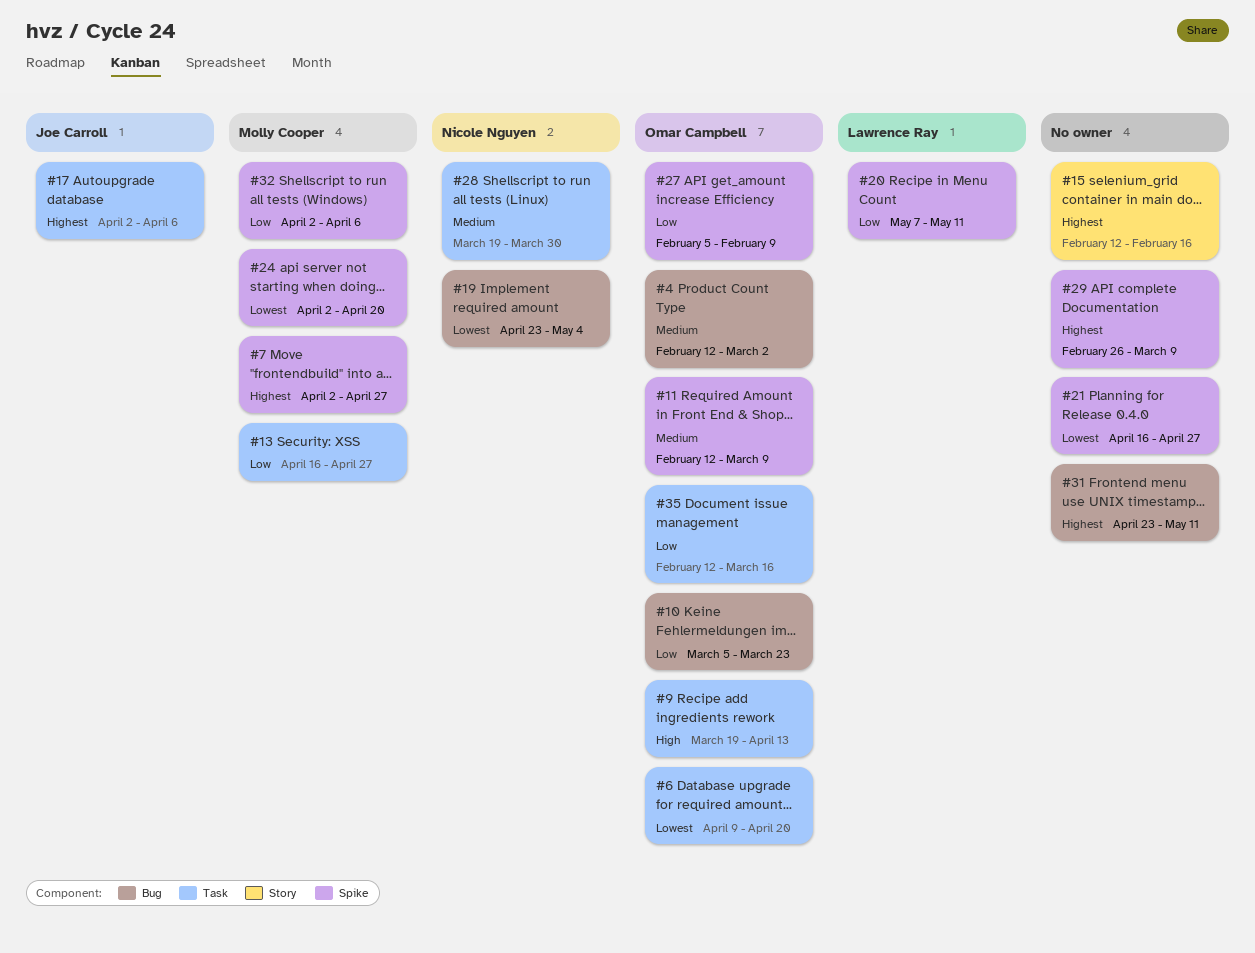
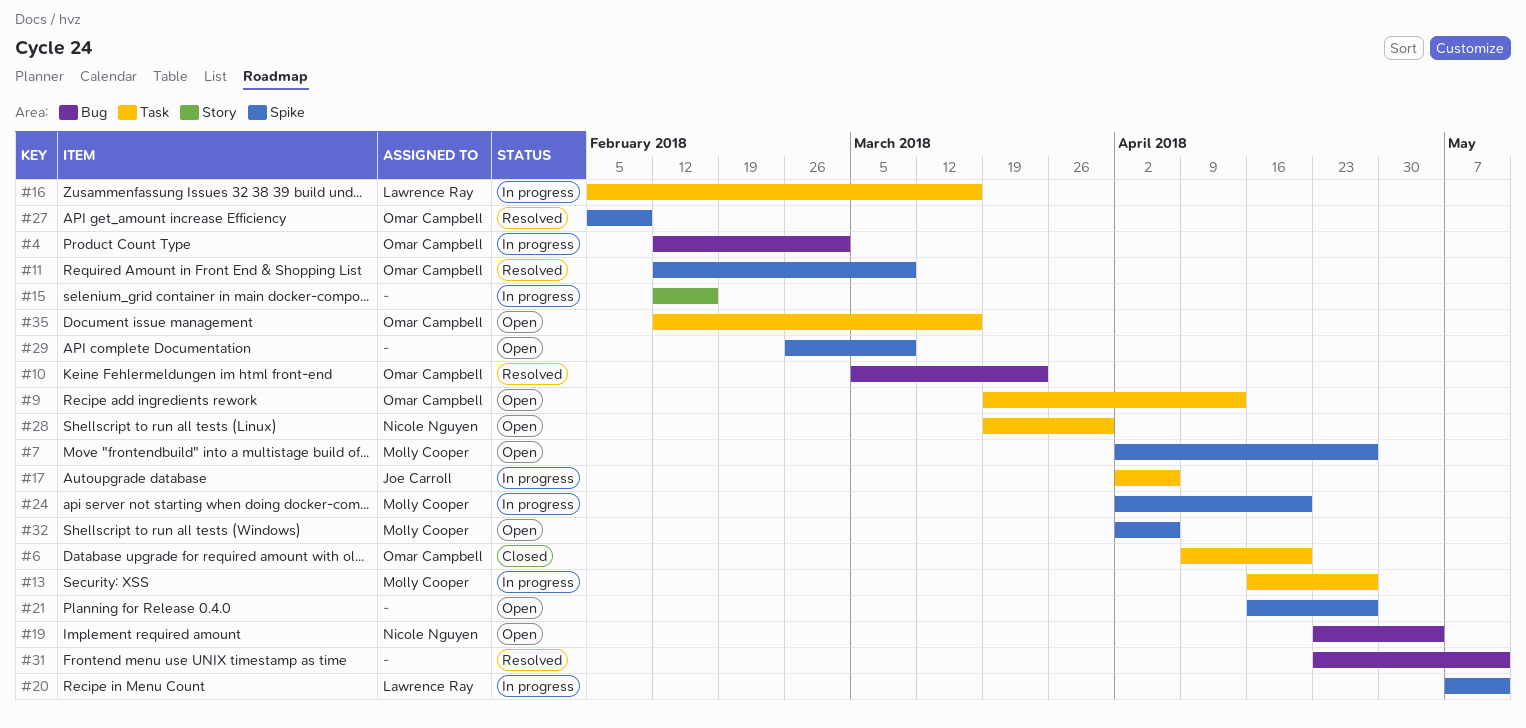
#16: none -> present

